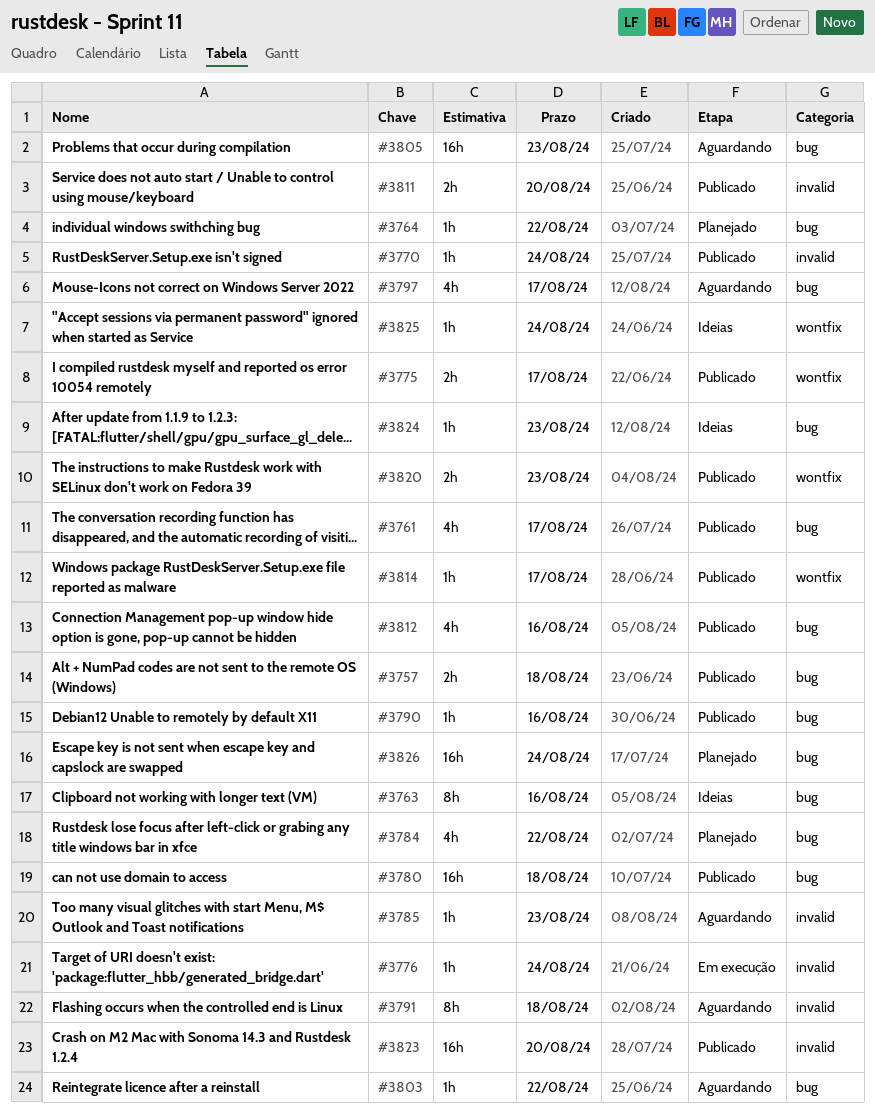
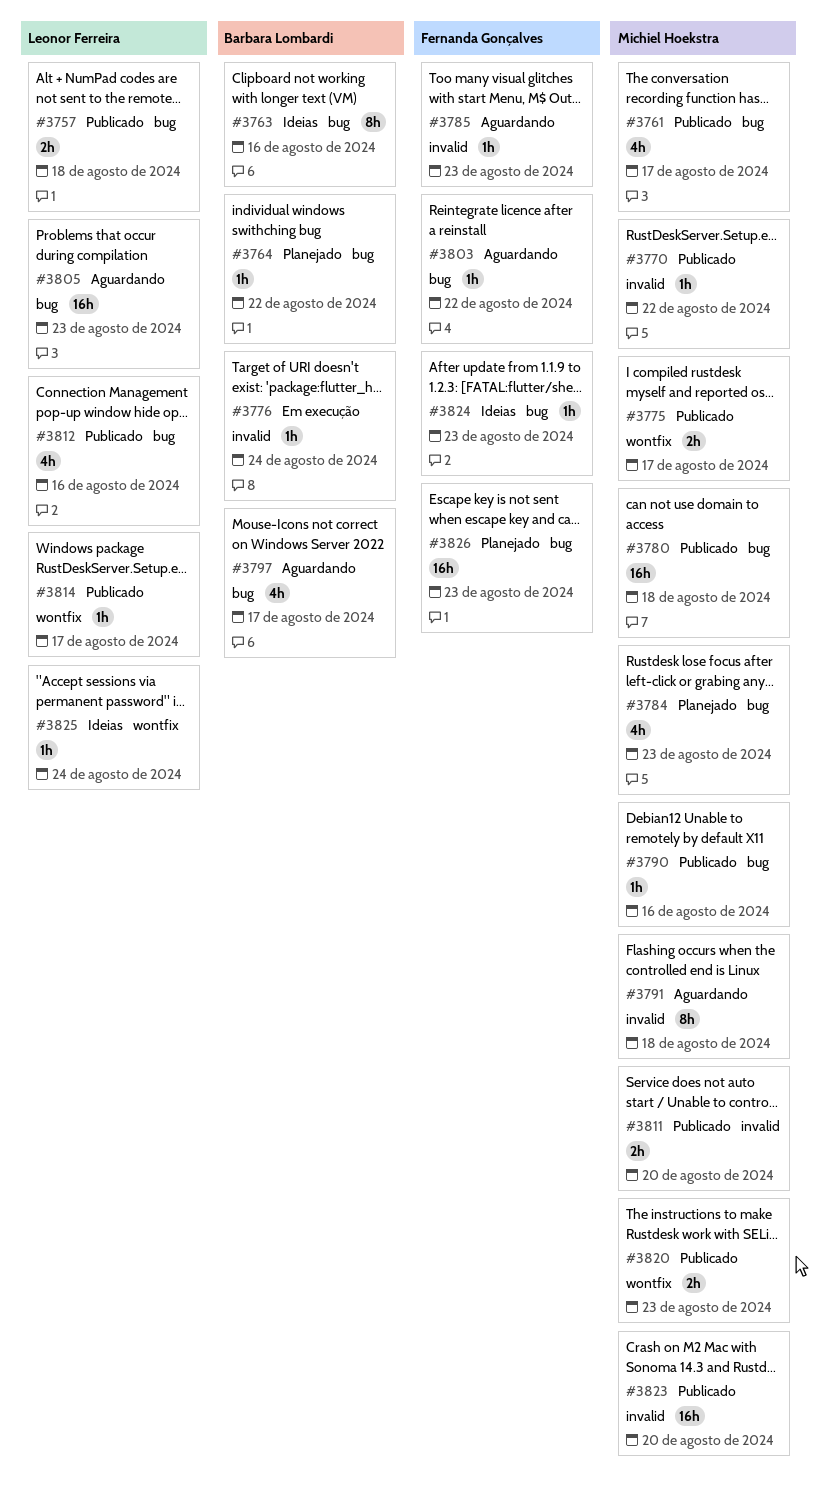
#3770, due: Aug 24 -> Aug 22
#3784, due: Aug 22 -> Aug 23
#3826, due: Aug 24 -> Aug 23

